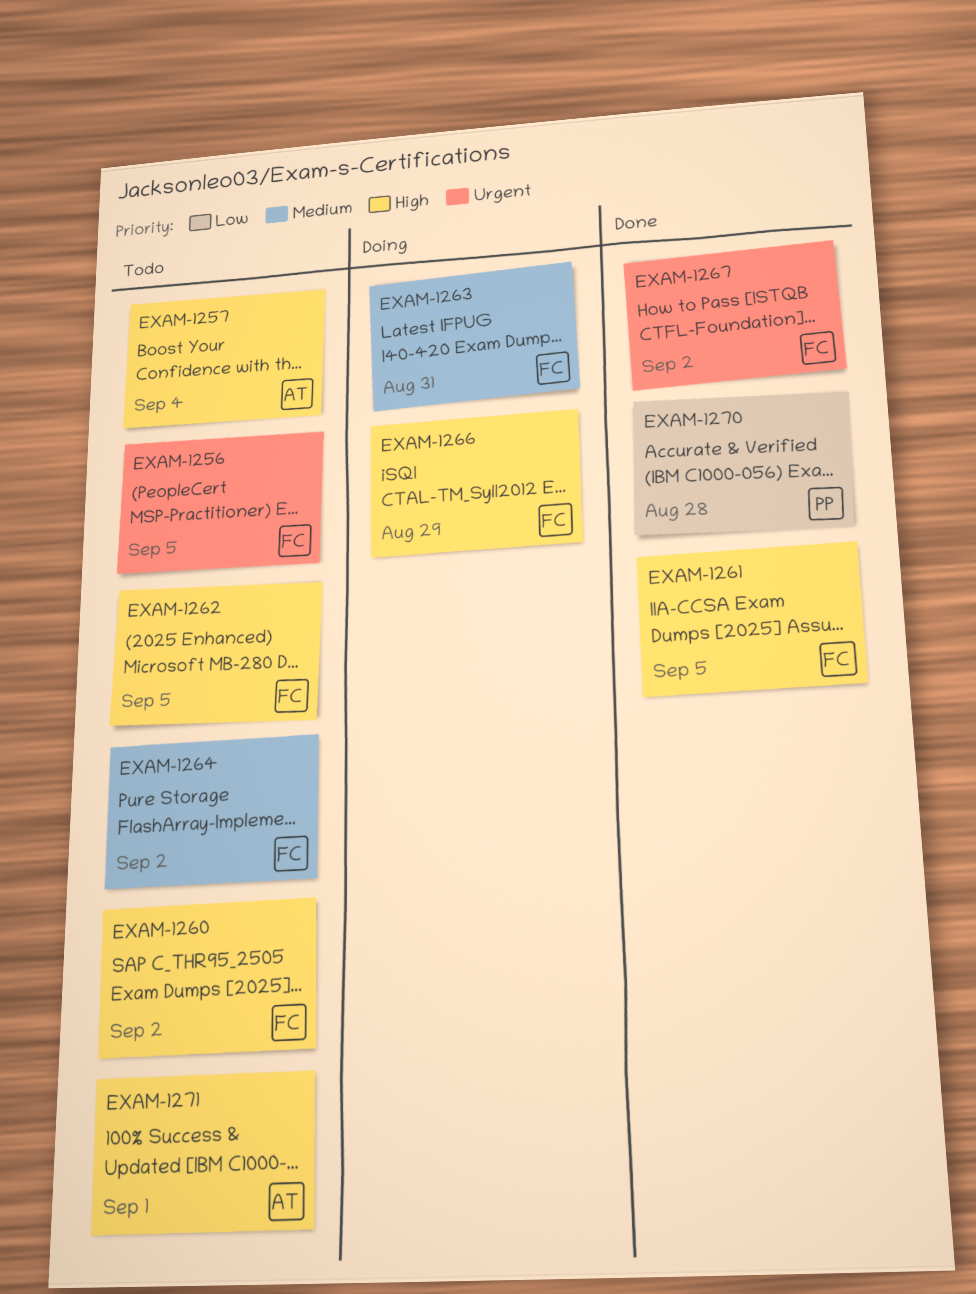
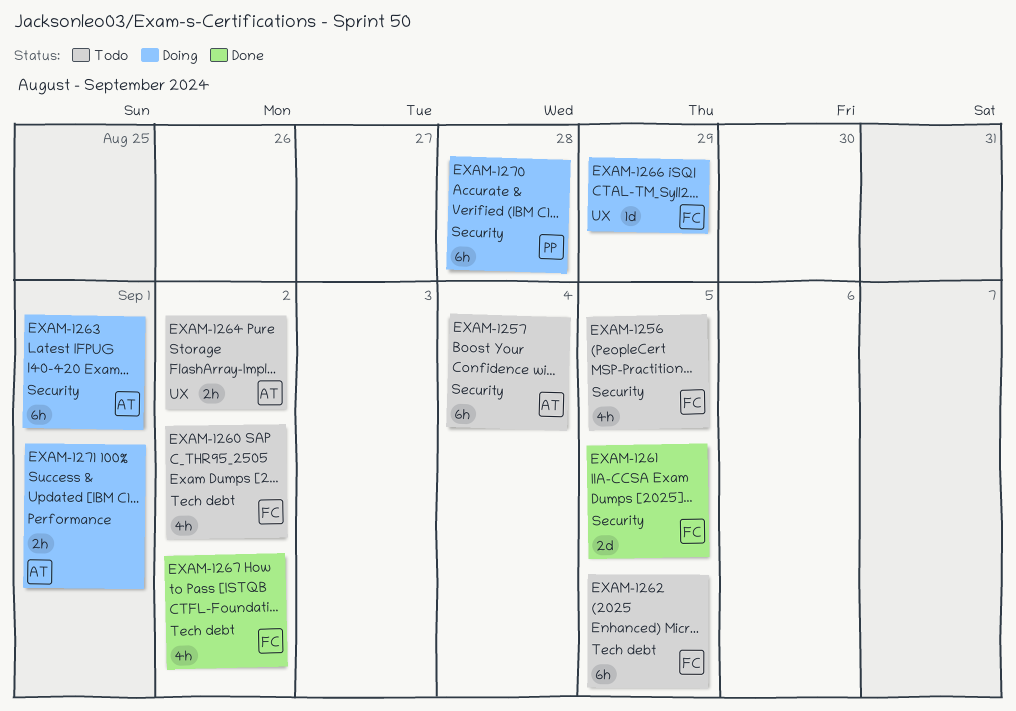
EXAM-1263, owner: FC -> AT
EXAM-1263, due: Aug 31 -> Sep 1
EXAM-1264, owner: FC -> AT
EXAM-1270, status: Done -> Doing
EXAM-1271, status: Todo -> Doing

